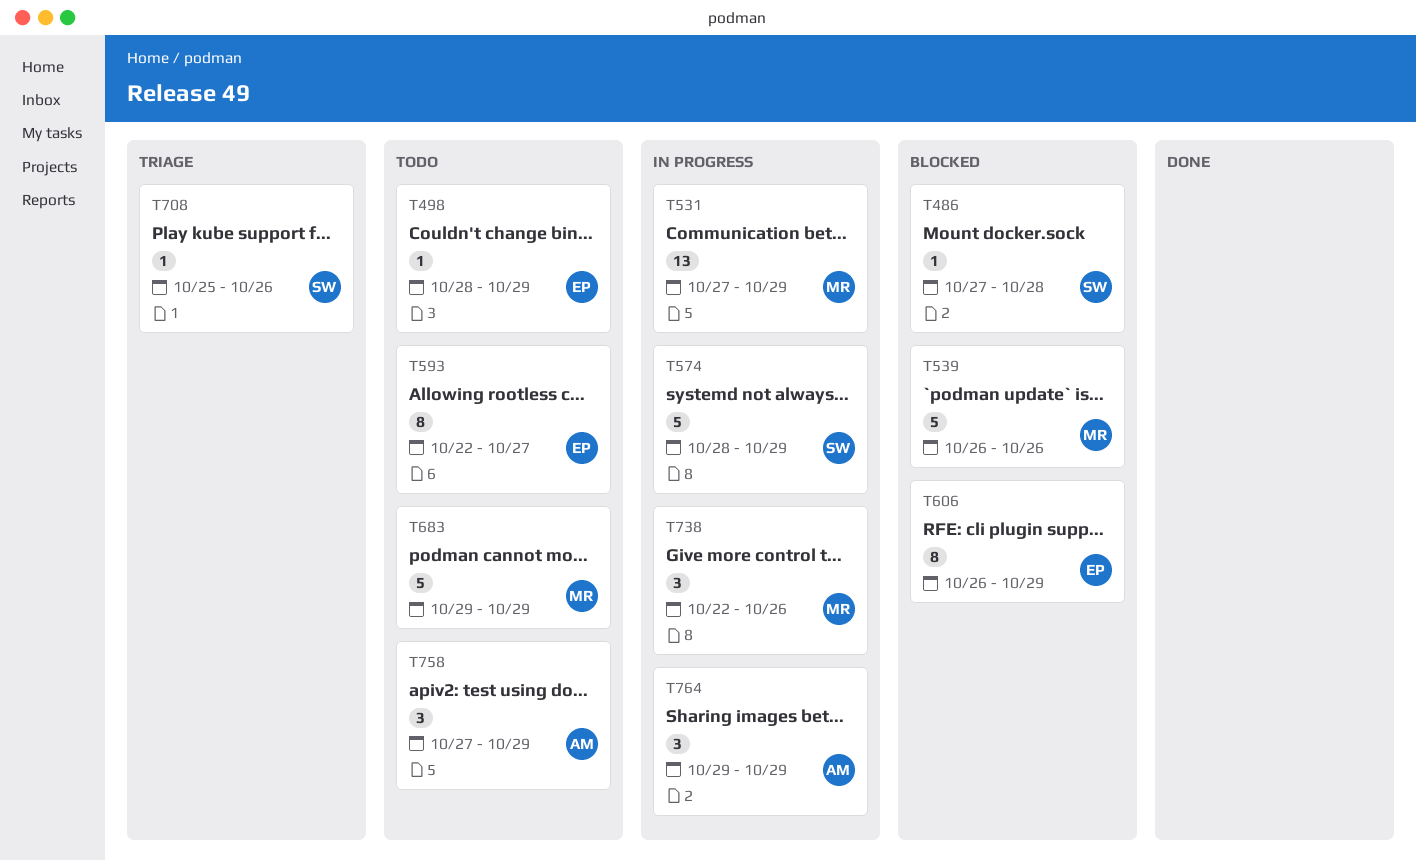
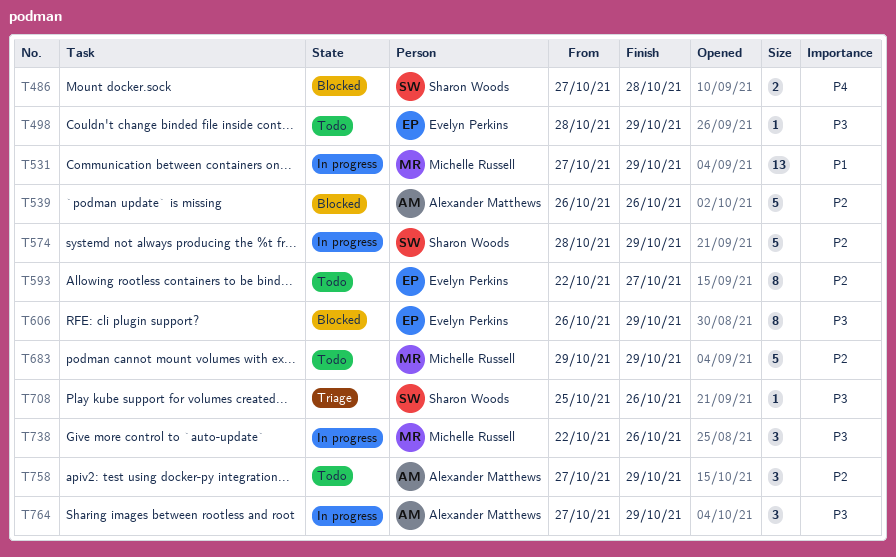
T486, estimate: 1 -> 2
T539, owner: Michelle Russell -> Alexander Matthews
T764, start: Oct 29 -> Oct 27

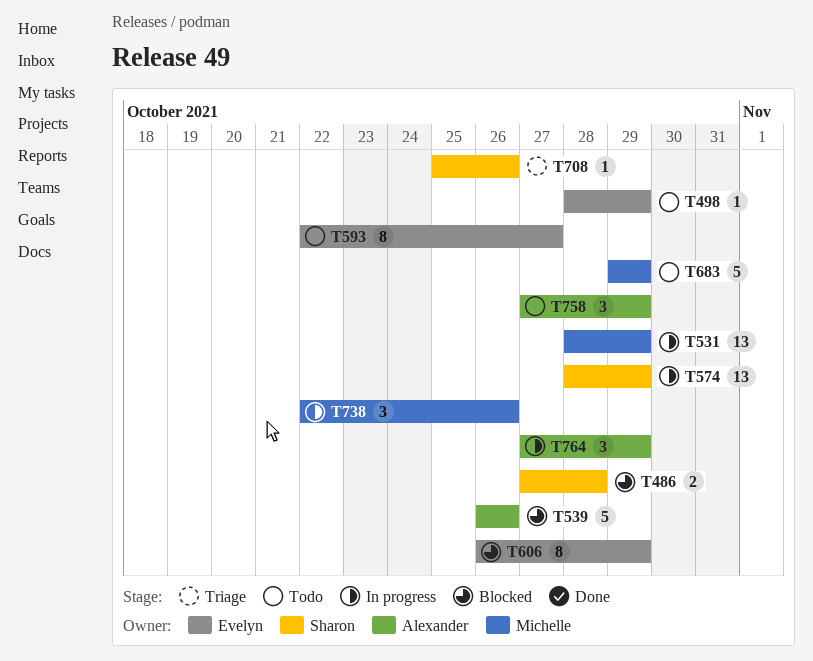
T531, start: Oct 27 -> Oct 28
T574, estimate: 5 -> 13

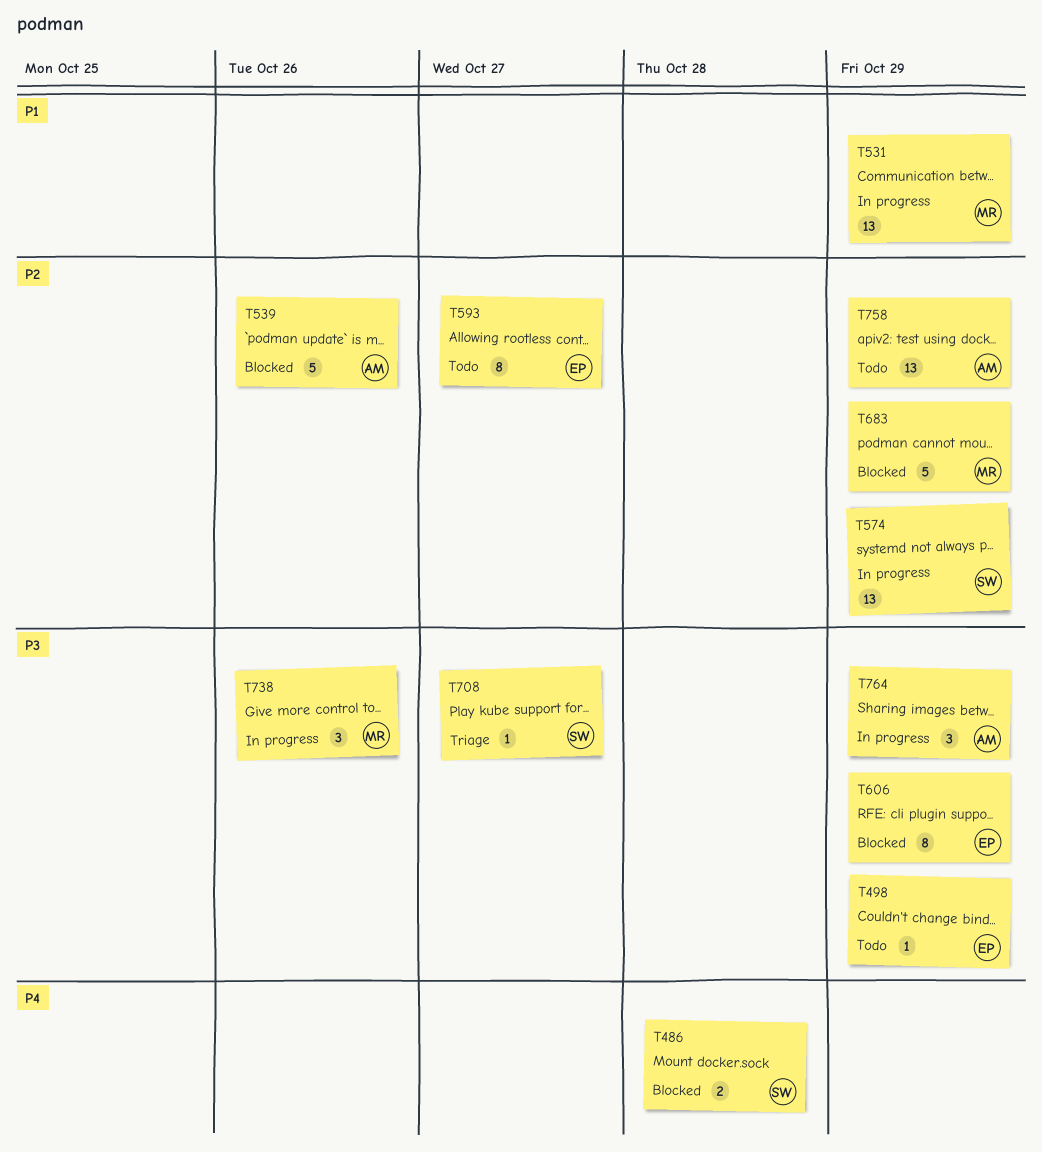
T683, status: Todo -> Blocked
T708, due: Oct 26 -> Oct 27
T758, estimate: 3 -> 13

